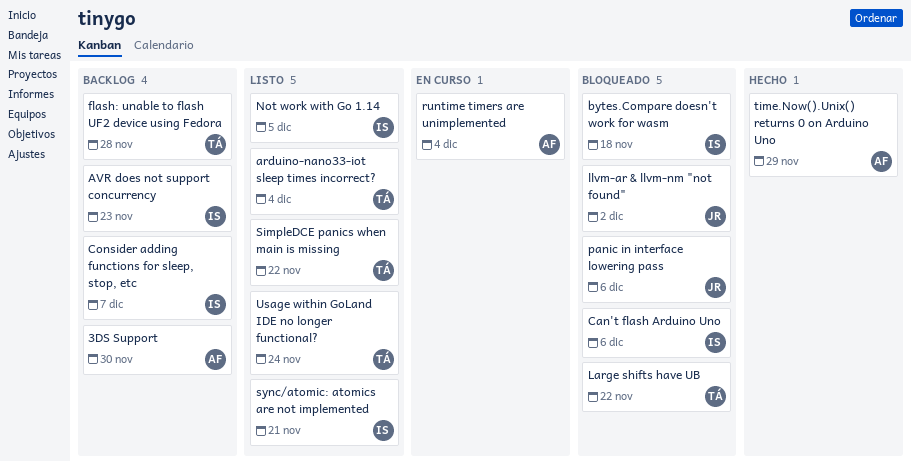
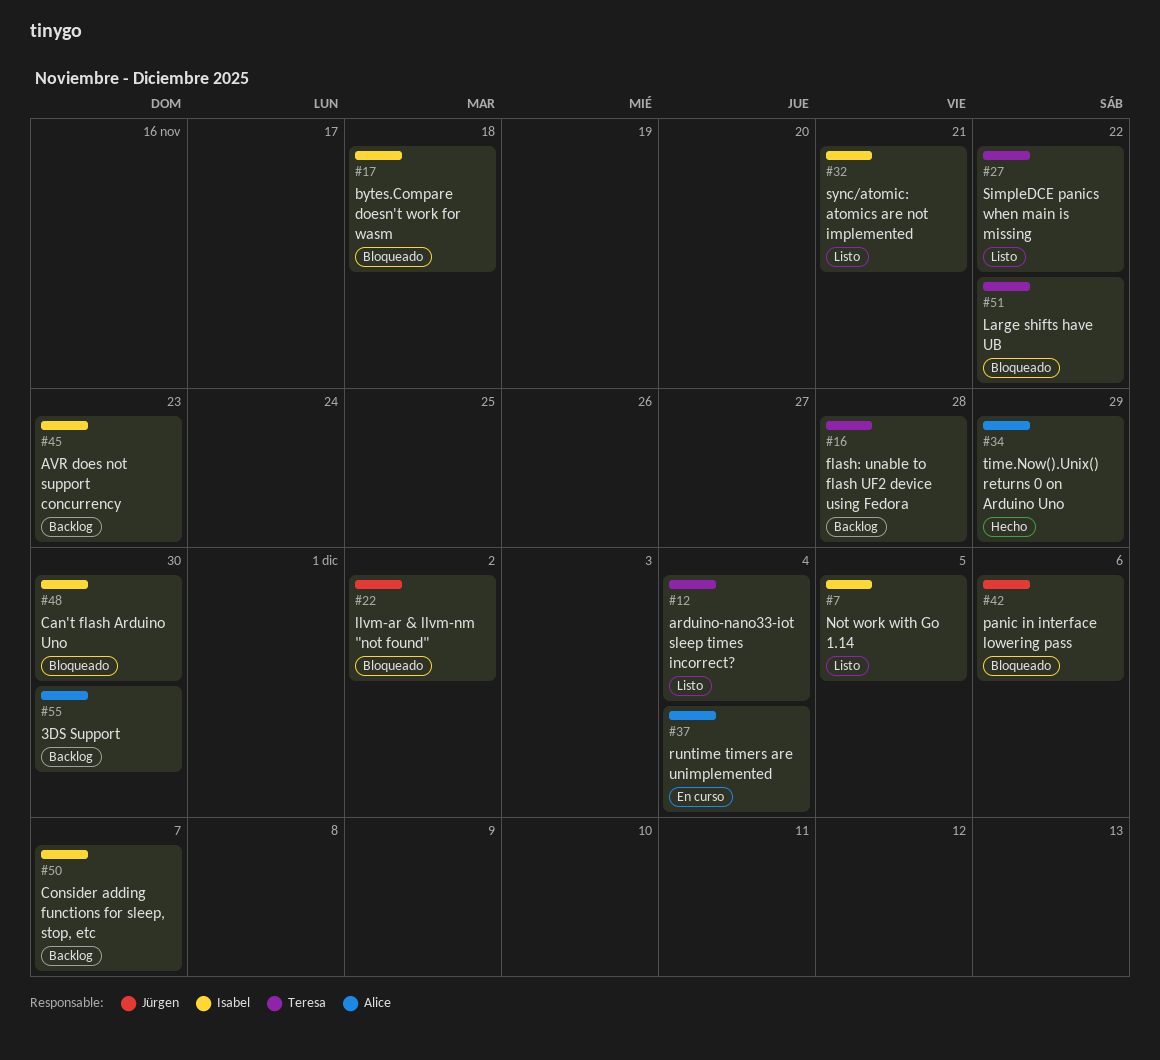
Can't flash Arduino Uno, due: Dec 6 -> Nov 30
Usage within GoLand IDE no longer functional?: present -> none

